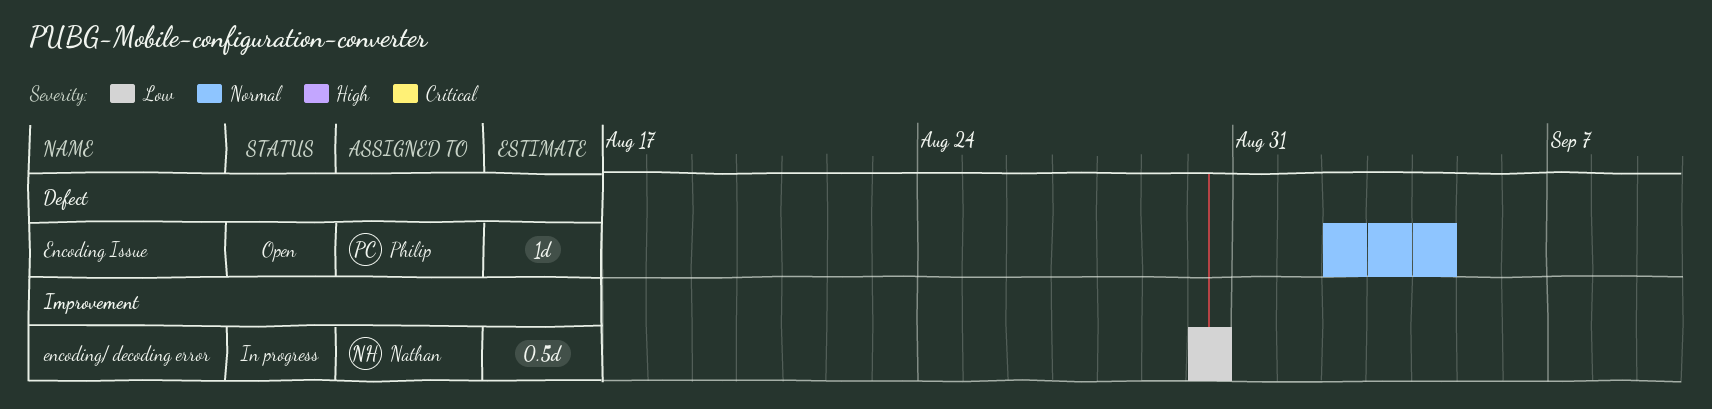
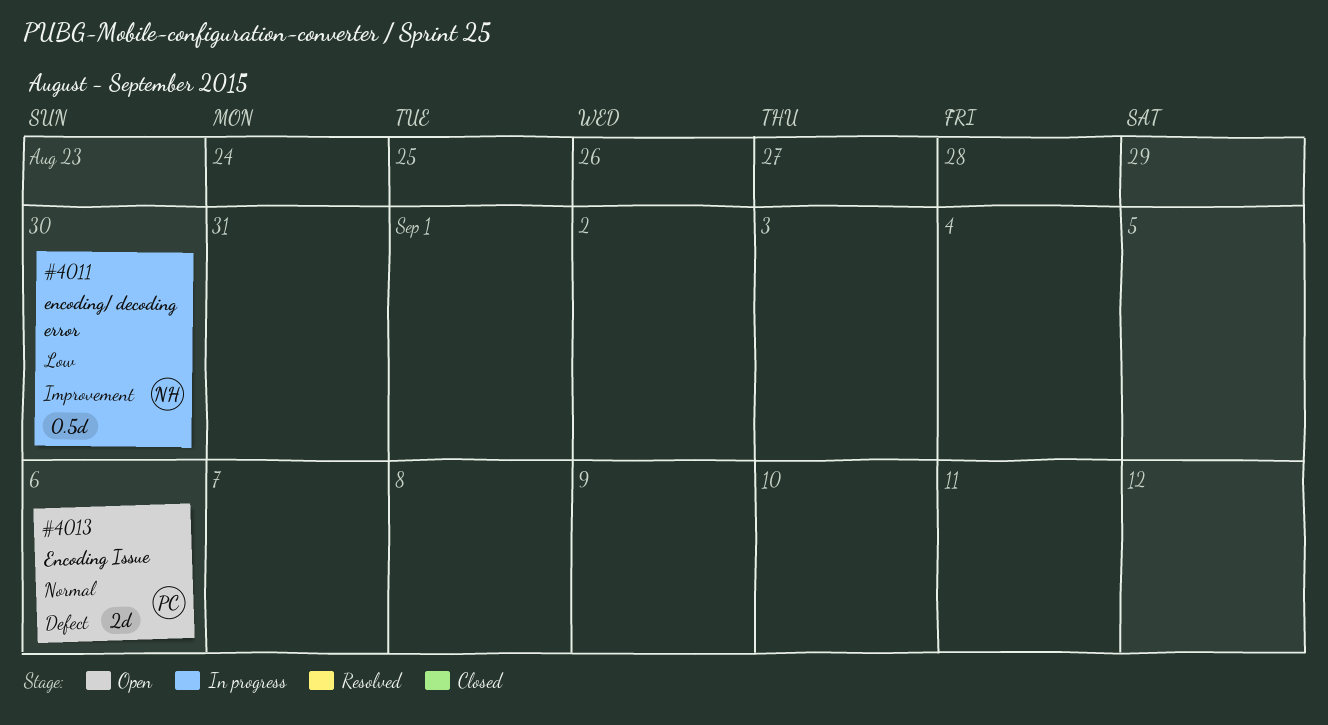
Encoding Issue, estimate: 1d -> 2d
Encoding Issue, due: Sep 4 -> Sep 6

